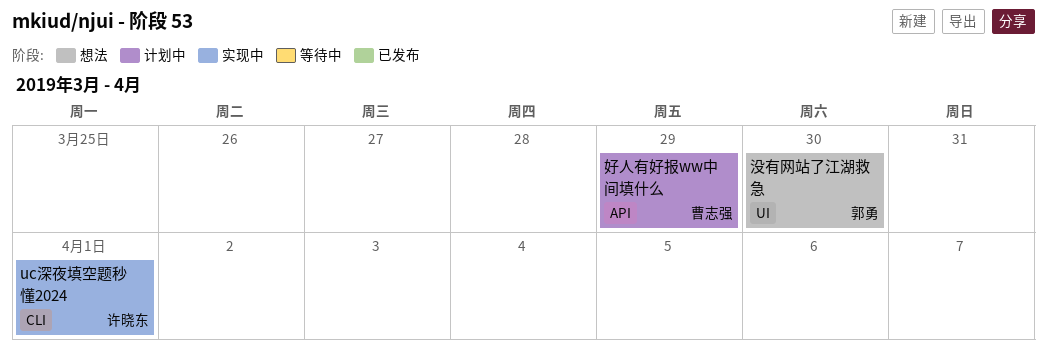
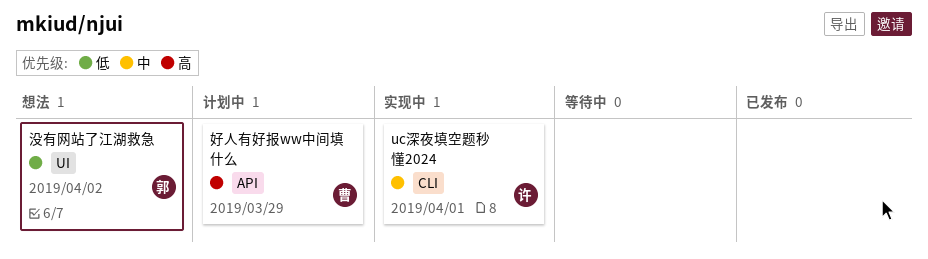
没有网站了江湖救急, due: Mar 30 -> Apr 2

